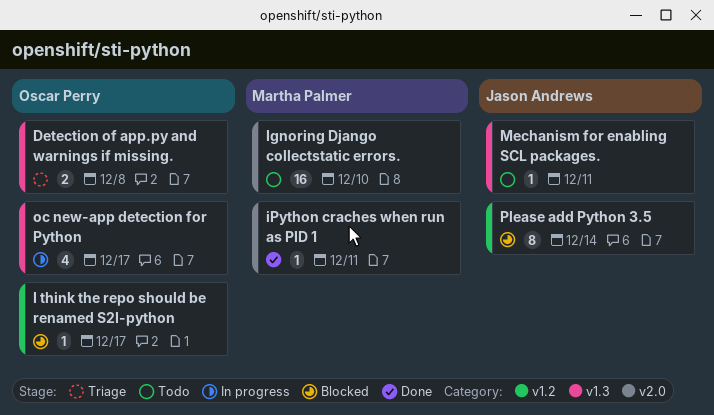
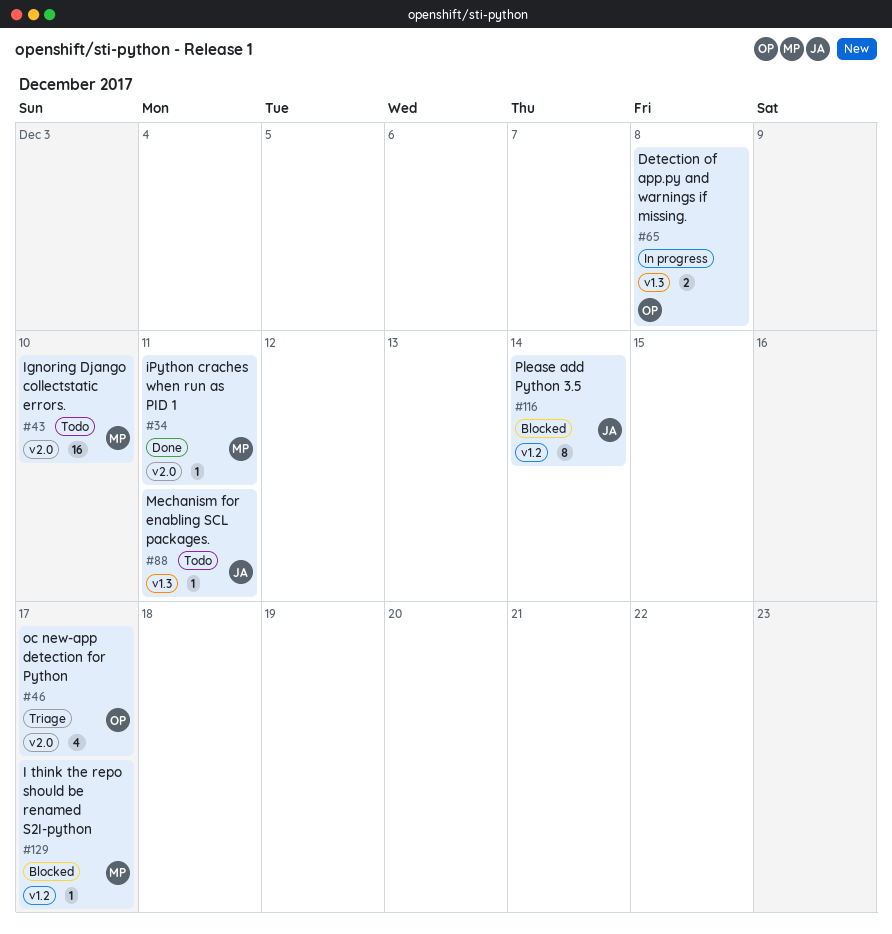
Detection of app.py and warnings if missing., status: Triage -> In progress
I think the repo should be renamed S2I-python, owner: Oscar Perry -> Martha Palmer
oc new-app detection for Python, status: In progress -> Triage
oc new-app detection for Python, label: v1.3 -> v2.0

